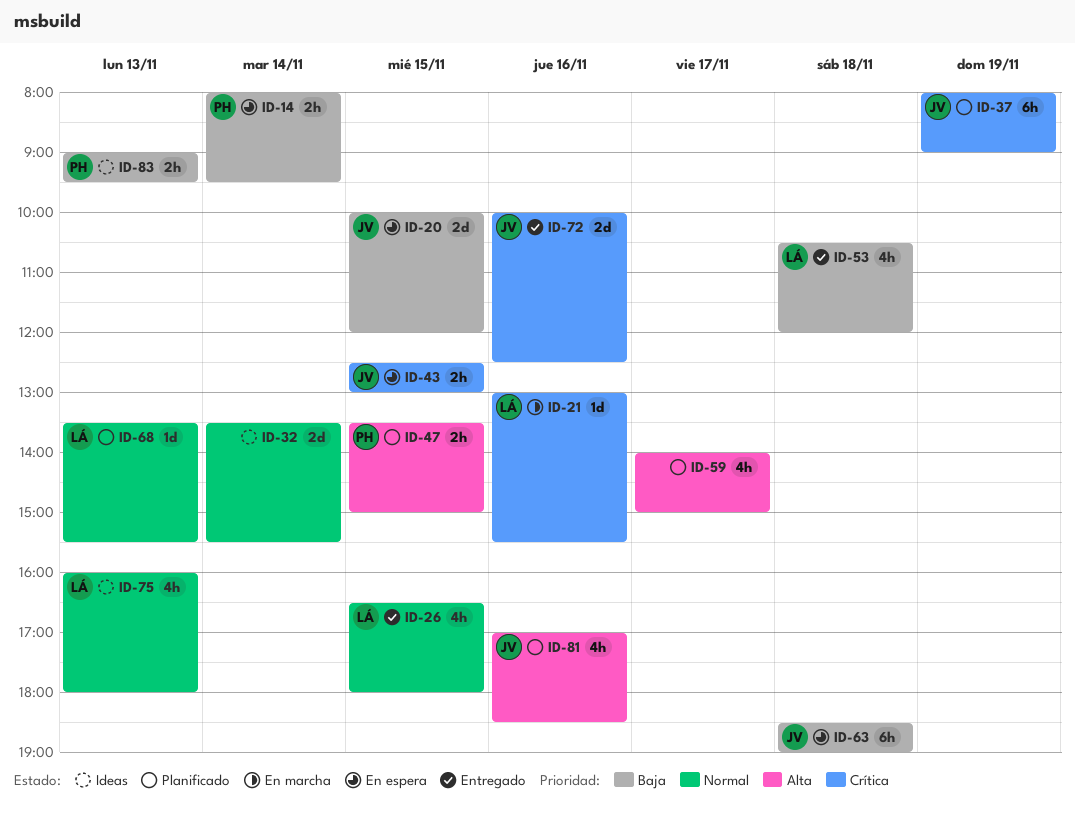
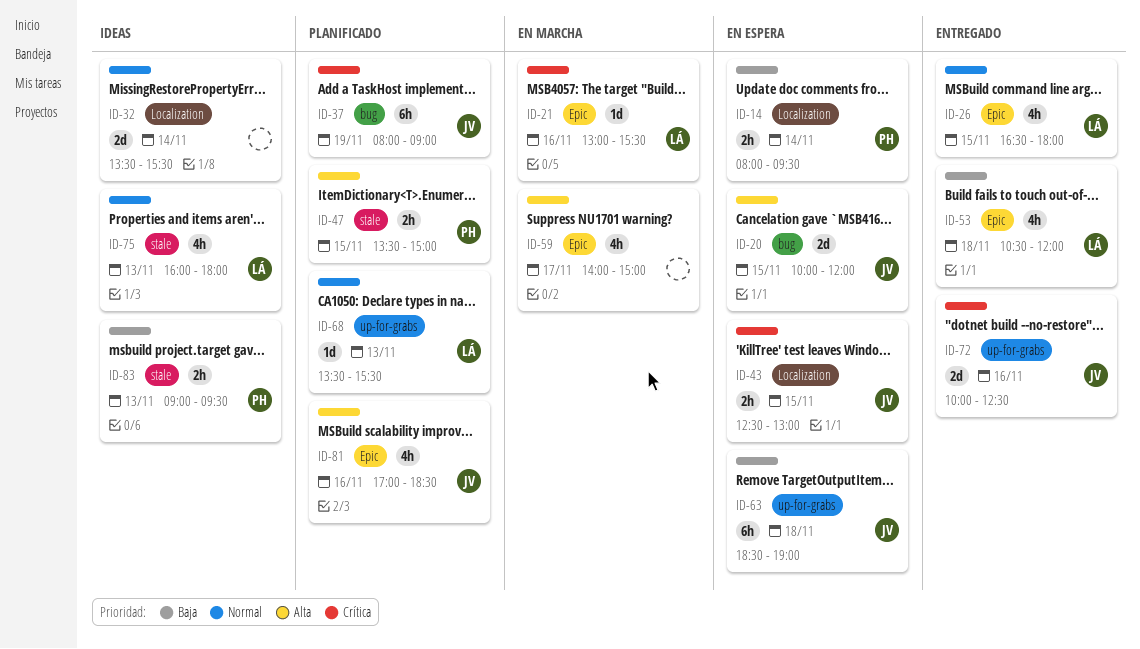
ID-20, priority: Baja -> Alta
ID-59, status: Planificado -> En marcha

